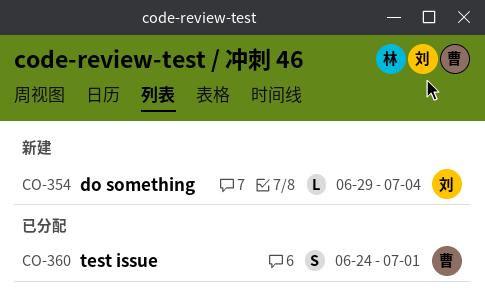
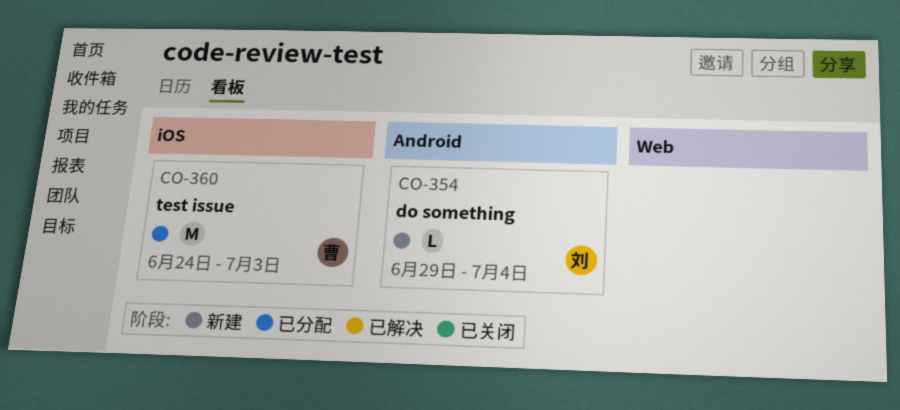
CO-360, estimate: S -> M
CO-360, due: Jul 1 -> Jul 3

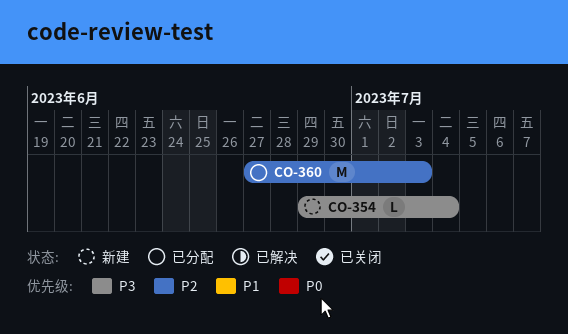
CO-360, start: Jun 24 -> Jun 27

